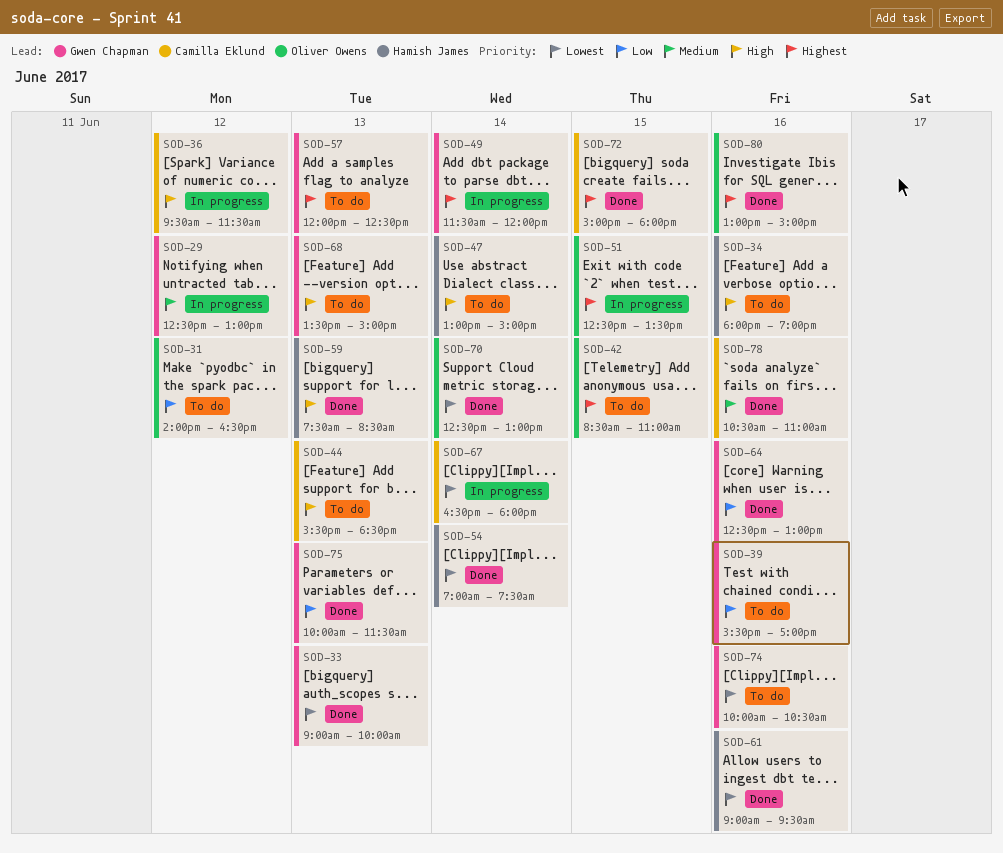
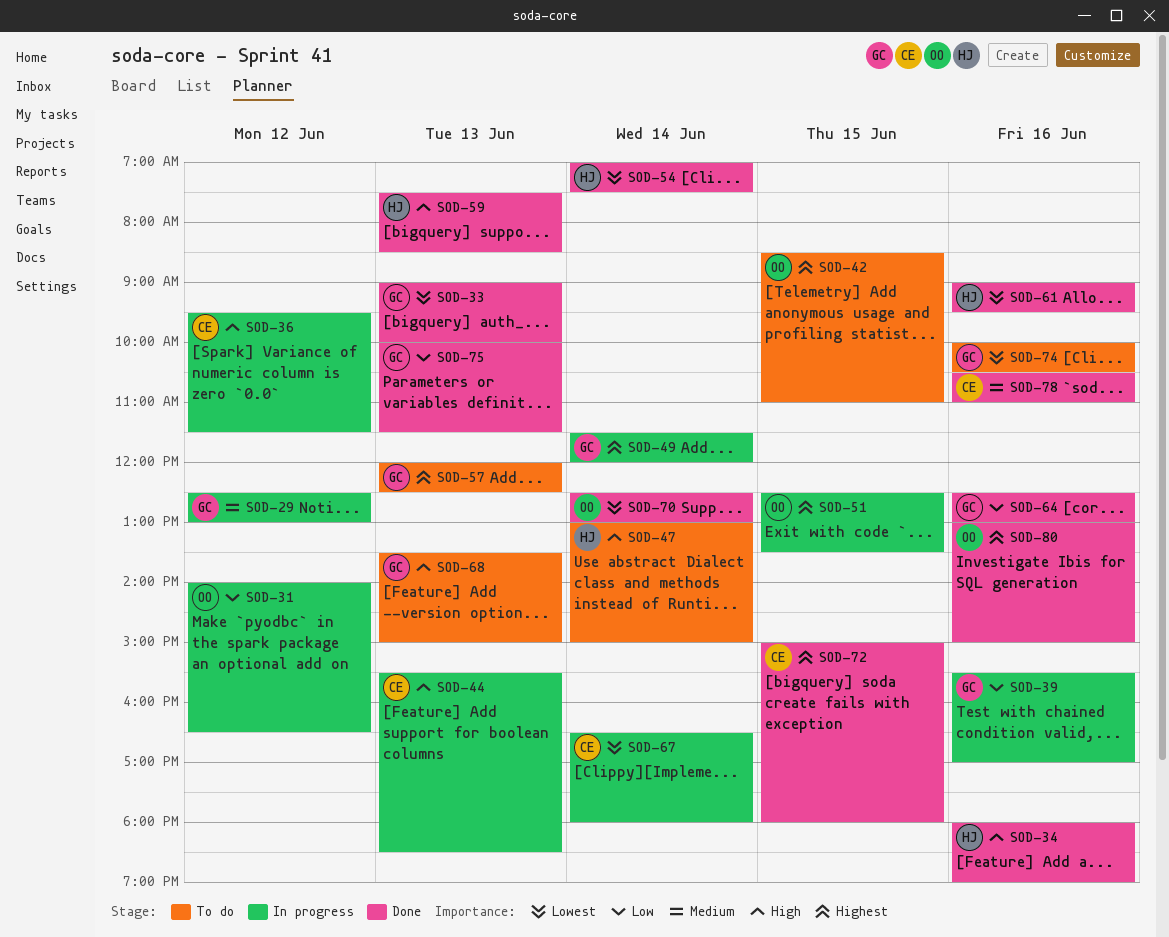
SOD-31, status: To do -> In progress
SOD-34, status: To do -> Done
SOD-39, status: To do -> In progress
SOD-44, status: To do -> In progress

